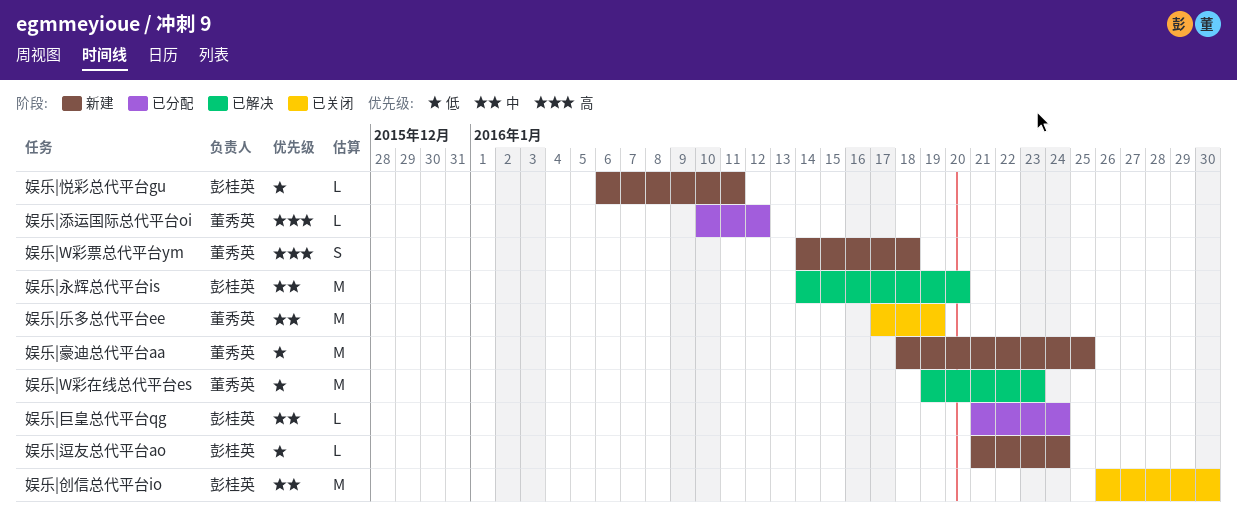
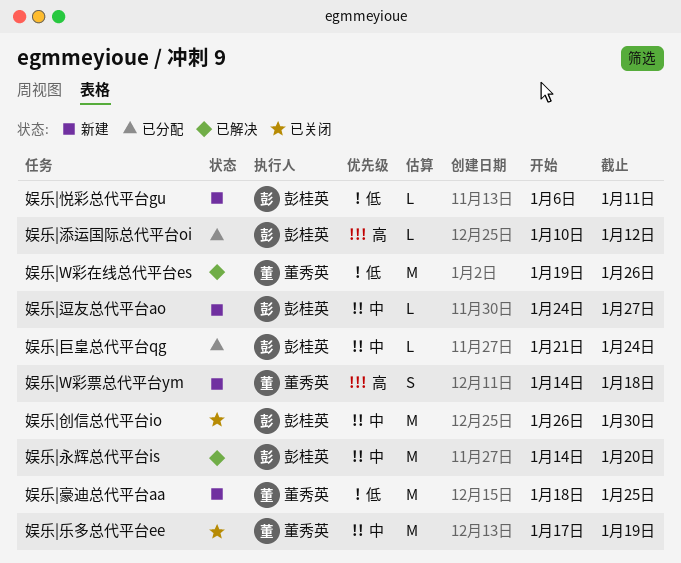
娱乐|W彩在线总代平台es, due: Jan 23 -> Jan 26
娱乐|添运国际总代平台oi, owner: 董秀英 -> 彭桂英
娱乐|逗友总代平台ao, priority: 低 -> 中
娱乐|逗友总代平台ao, start: Jan 21 -> Jan 24
娱乐|逗友总代平台ao, due: Jan 24 -> Jan 27

